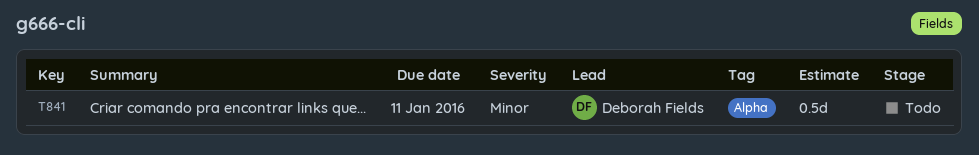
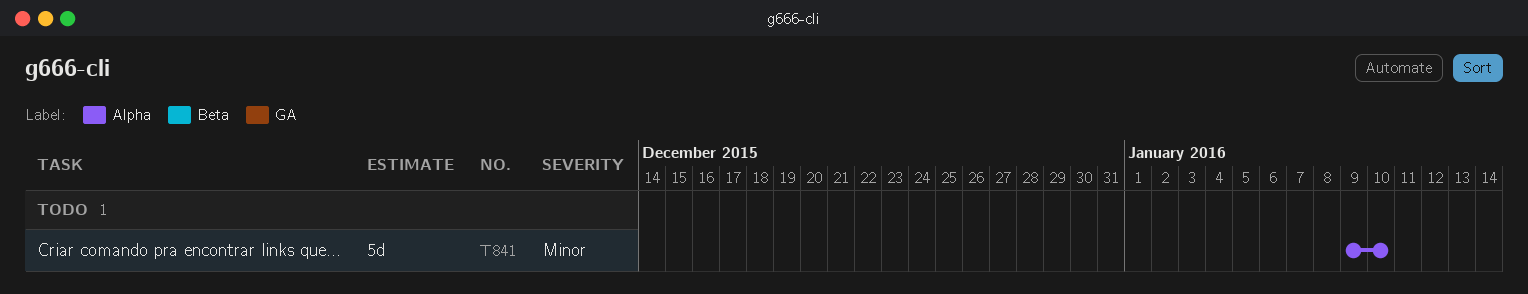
T841, estimate: 0.5d -> 5d
T841, due: Jan 11 -> Jan 10

